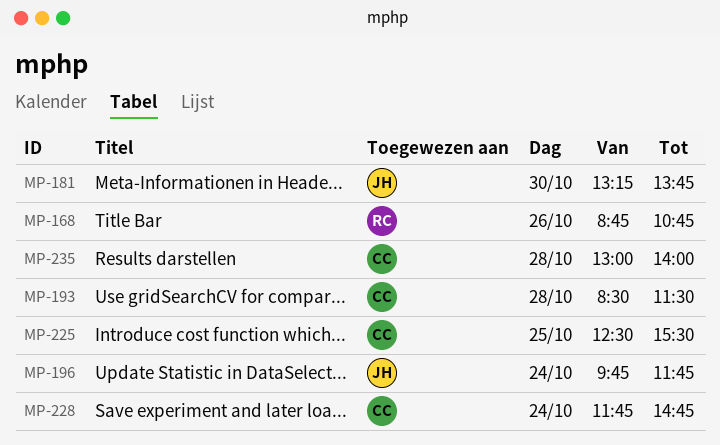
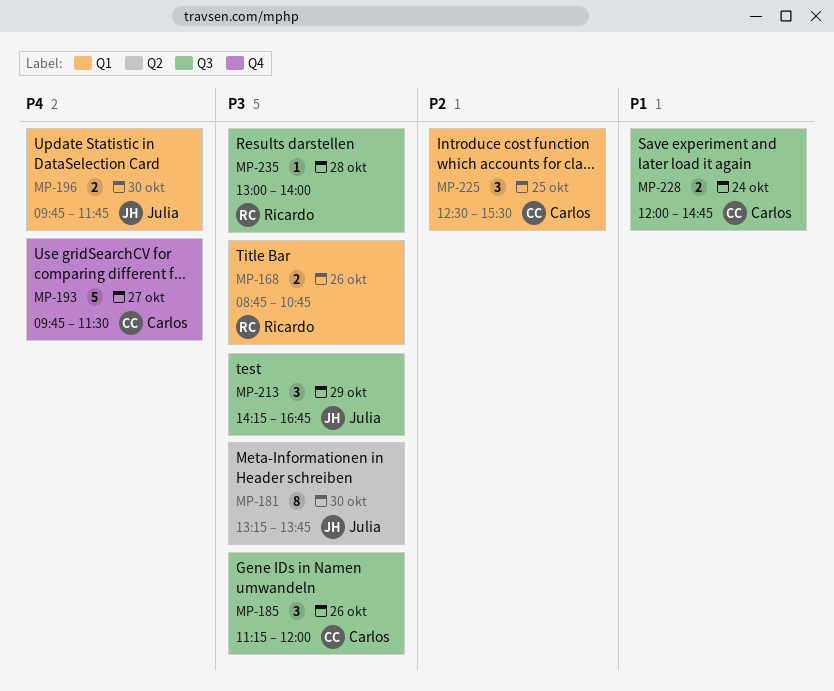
MP-185: none -> present
MP-193, day: Oct 28 -> Oct 27
MP-193, begins: 08:30 -> 09:45
MP-196, day: Oct 24 -> Oct 30
MP-213: none -> present
MP-228, begins: 11:45 -> 12:00
MP-235, owner: Carlos -> Ricardo

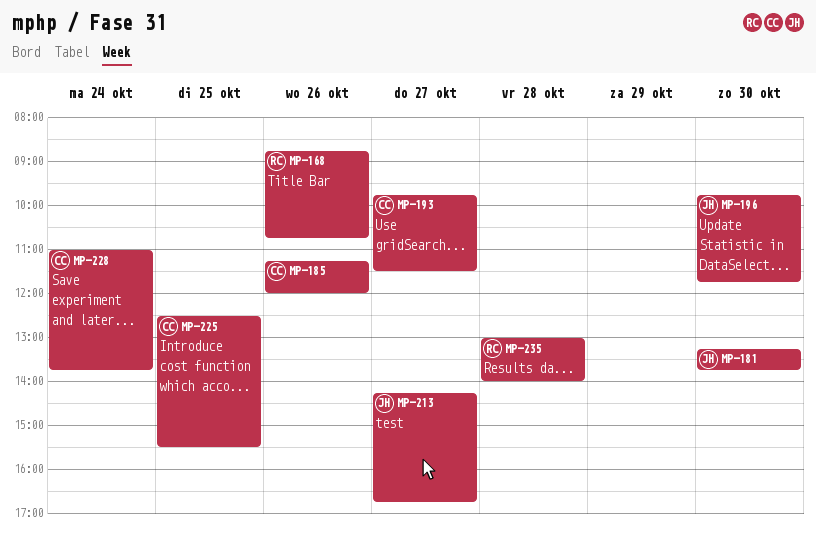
MP-213, day: Oct 29 -> Oct 27
MP-228, begins: 12:00 -> 11:00
MP-228, ends: 14:45 -> 13:45

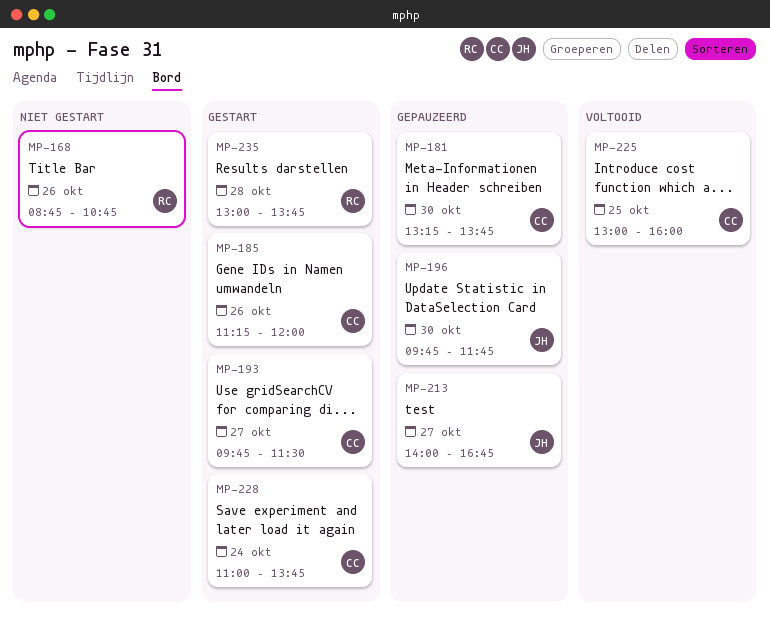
MP-181, owner: JH -> CC
MP-213, begins: 14:15 -> 14:00
MP-225, begins: 12:30 -> 13:00
MP-225, ends: 15:30 -> 16:00
MP-235, ends: 14:00 -> 13:45

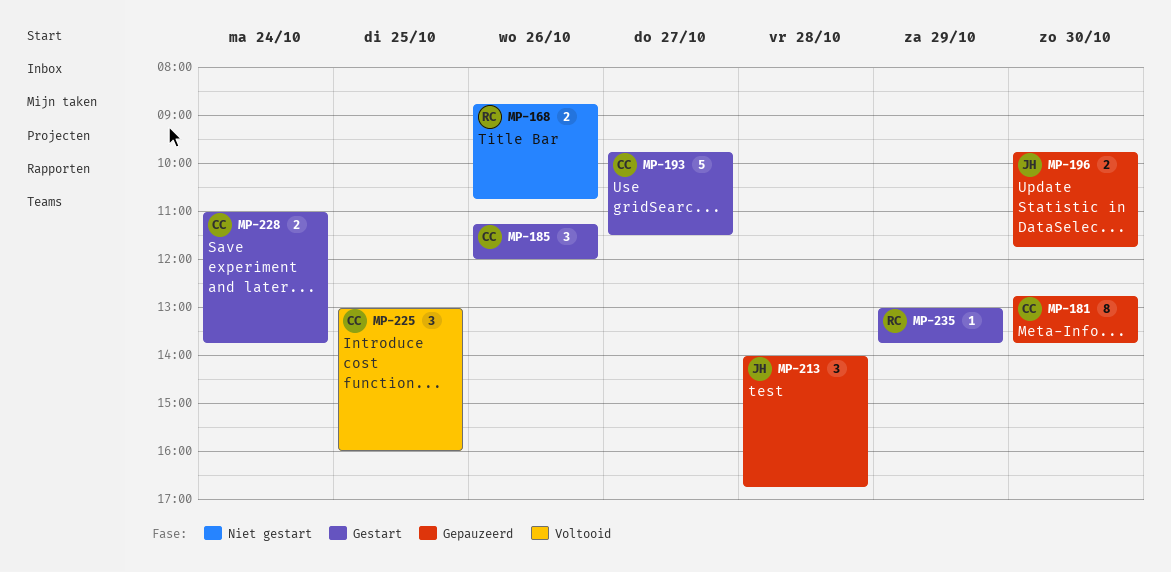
MP-181, begins: 13:15 -> 12:45
MP-213, day: Oct 27 -> Oct 28
MP-235, day: Oct 28 -> Oct 29

